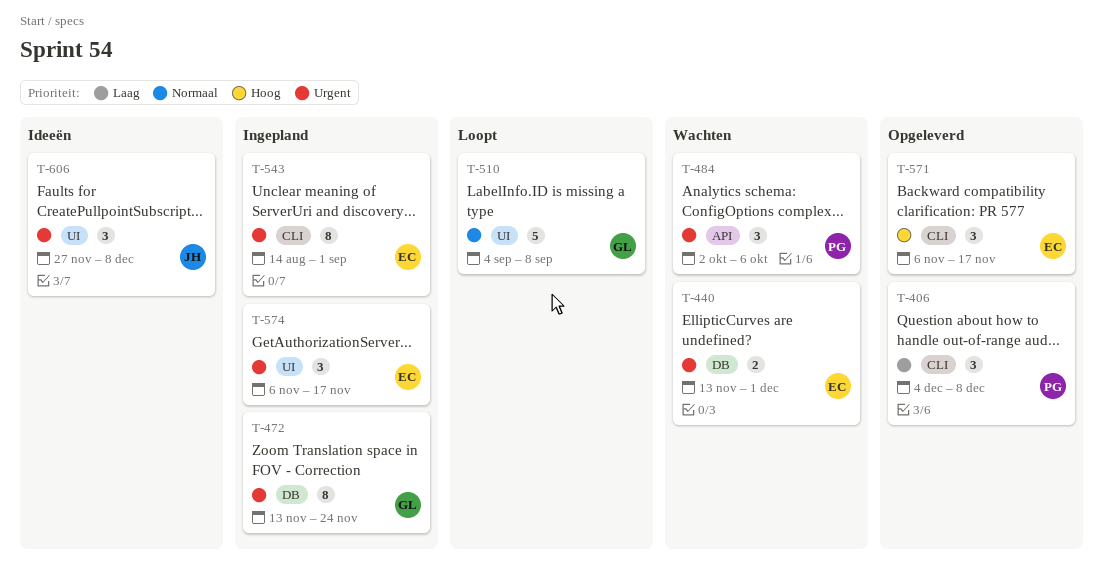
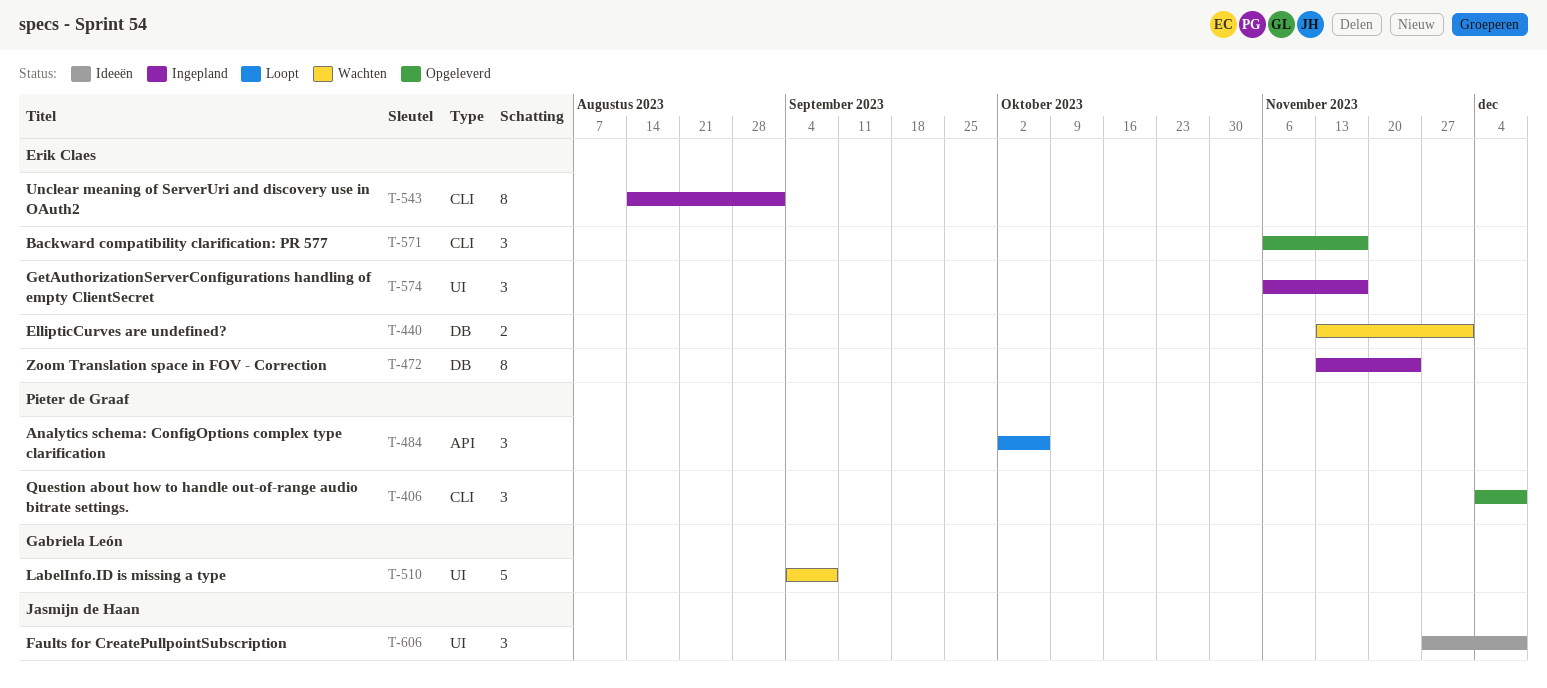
T-472, owner: Gabriela León -> Erik Claes
T-484, status: Wachten -> Loopt
T-510, status: Loopt -> Wachten

